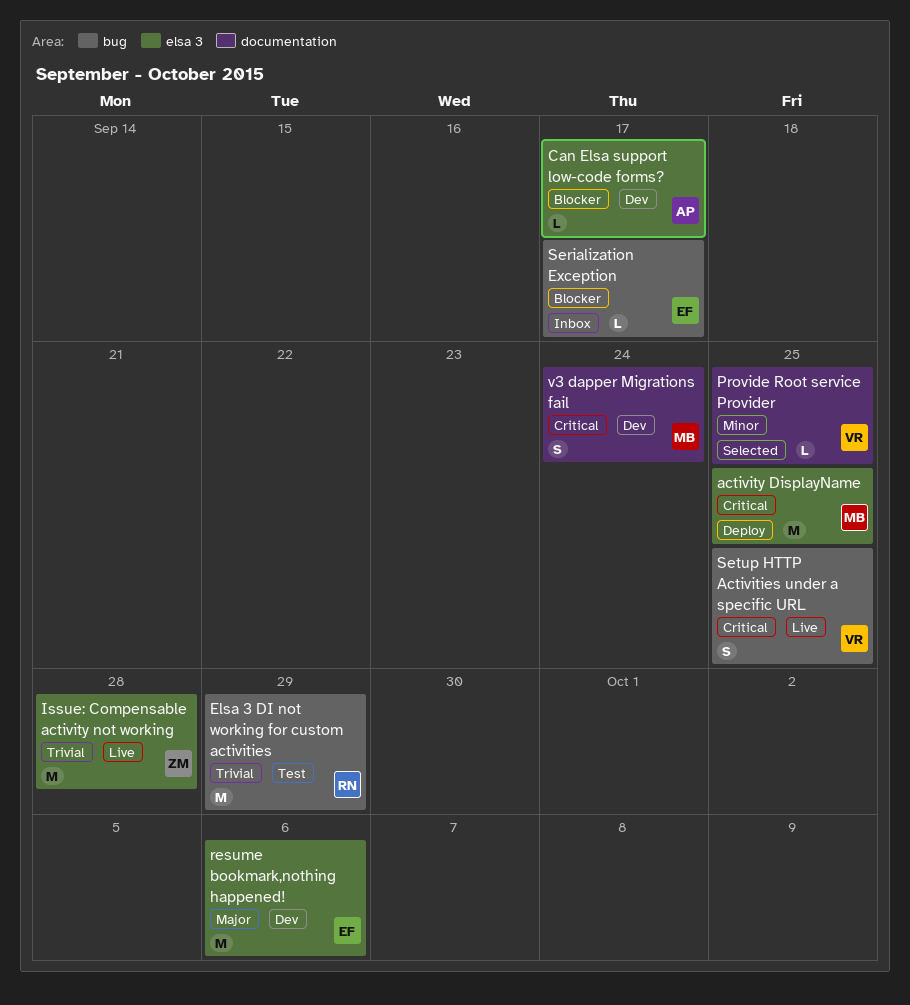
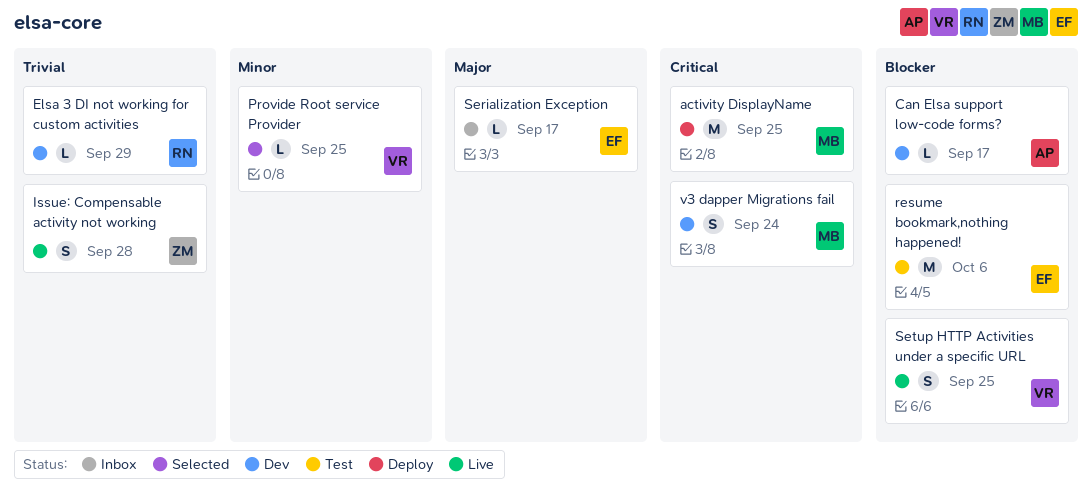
Elsa 3 DI not working for custom activities, status: Test -> Dev
Elsa 3 DI not working for custom activities, estimate: M -> L
Issue: Compensable activity not working, estimate: M -> S
resume bookmark,nothing happened!, status: Dev -> Test
resume bookmark,nothing happened!, priority: Major -> Blocker
Serialization Exception, priority: Blocker -> Major
Setup HTTP Activities under a specific URL, priority: Critical -> Blocker

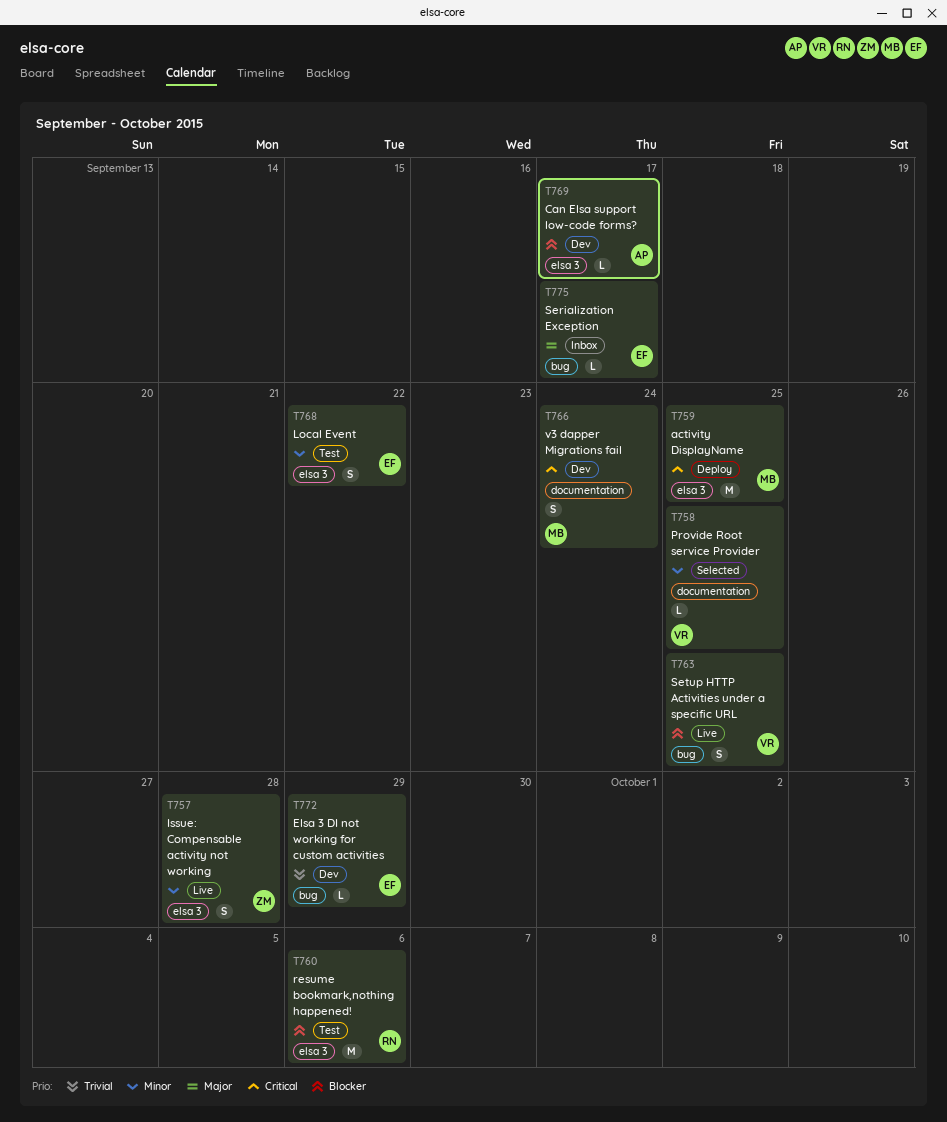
Elsa 3 DI not working for custom activities, owner: RN -> EF
Issue: Compensable activity not working, priority: Trivial -> Minor
Local Event: none -> present
resume bookmark,nothing happened!, owner: EF -> RN

